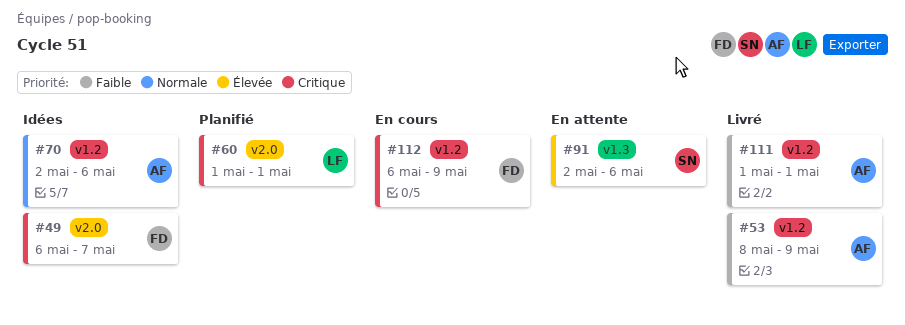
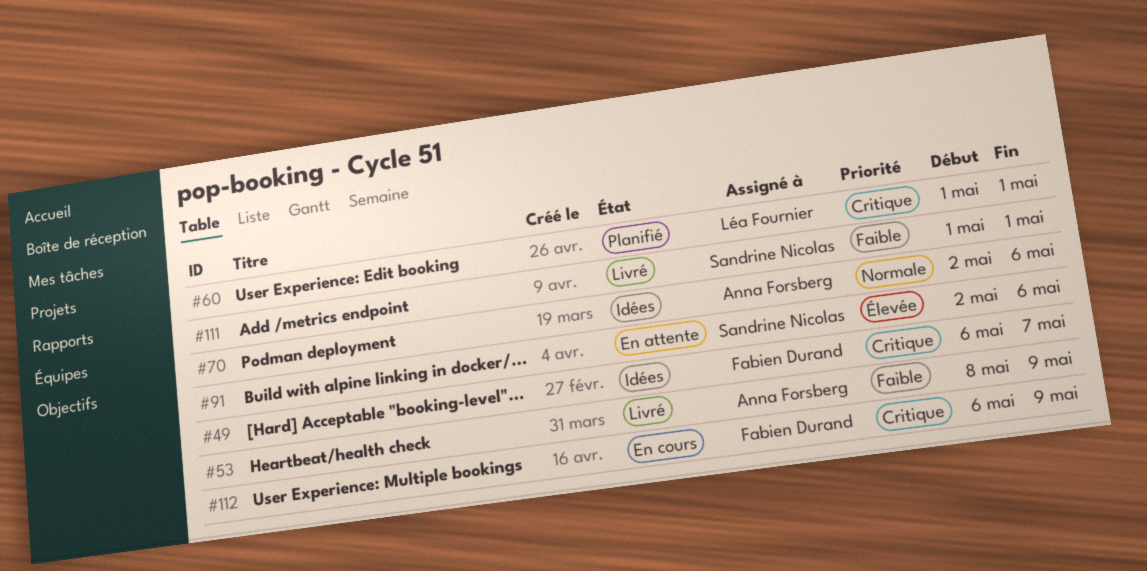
#111, owner: Anna Forsberg -> Sandrine Nicolas

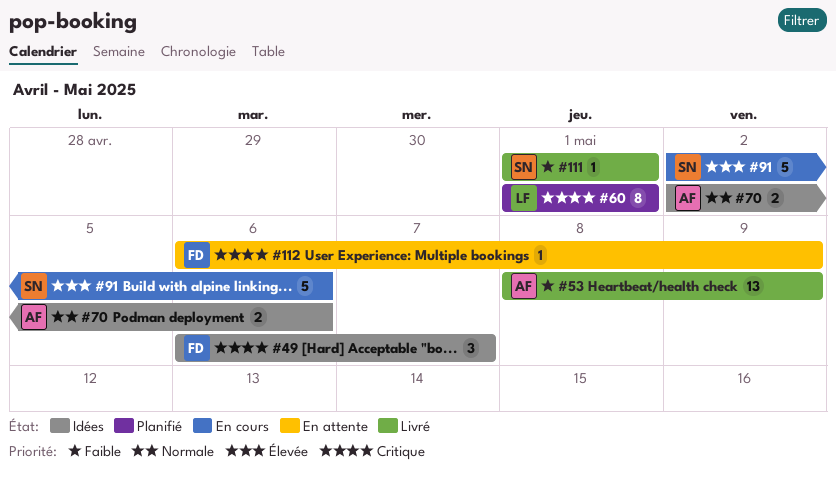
#91, status: En attente -> En cours
#112, status: En cours -> En attente

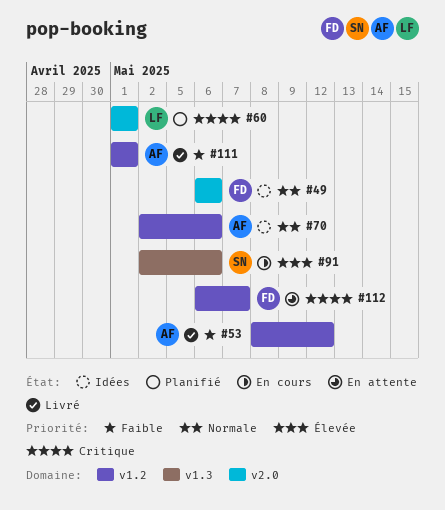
#49, priority: Critique -> Normale
#49, due: May 7 -> May 6
#53, due: May 9 -> May 12
#111, owner: SN -> AF
#112, due: May 9 -> May 7

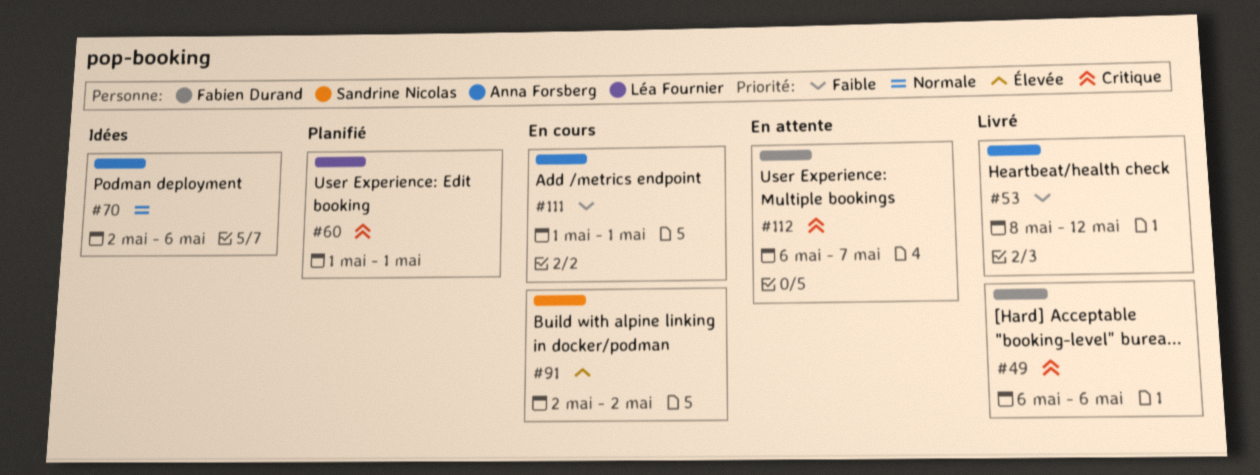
#49, status: Idées -> Livré
#49, priority: Normale -> Critique
#91, due: May 6 -> May 2
#111, status: Livré -> En cours

